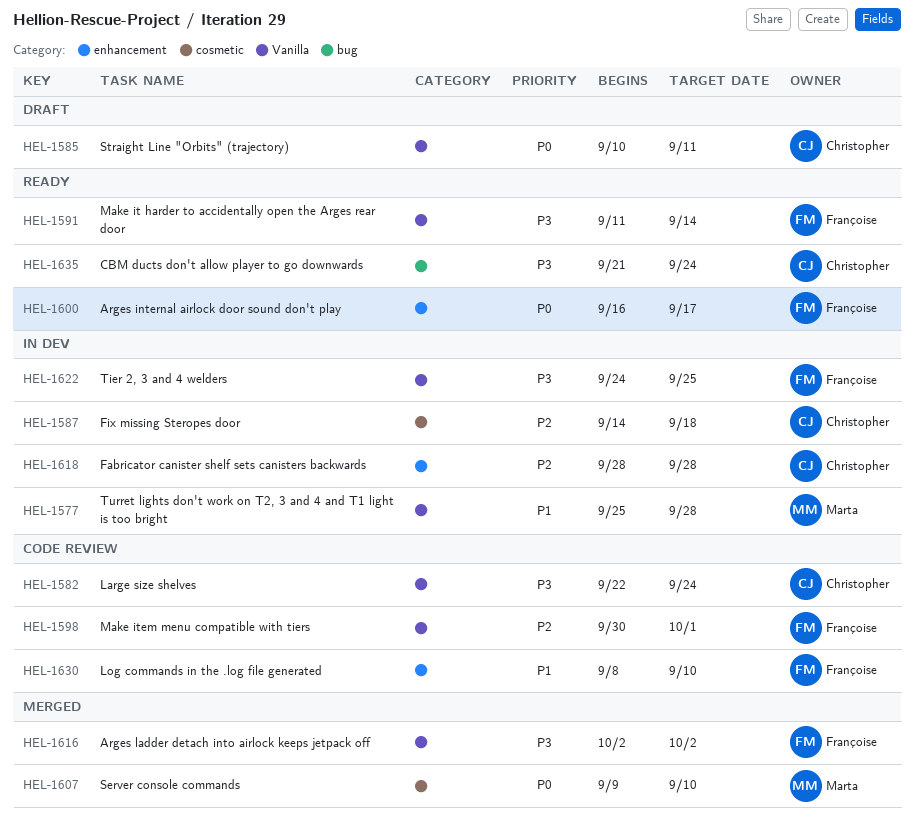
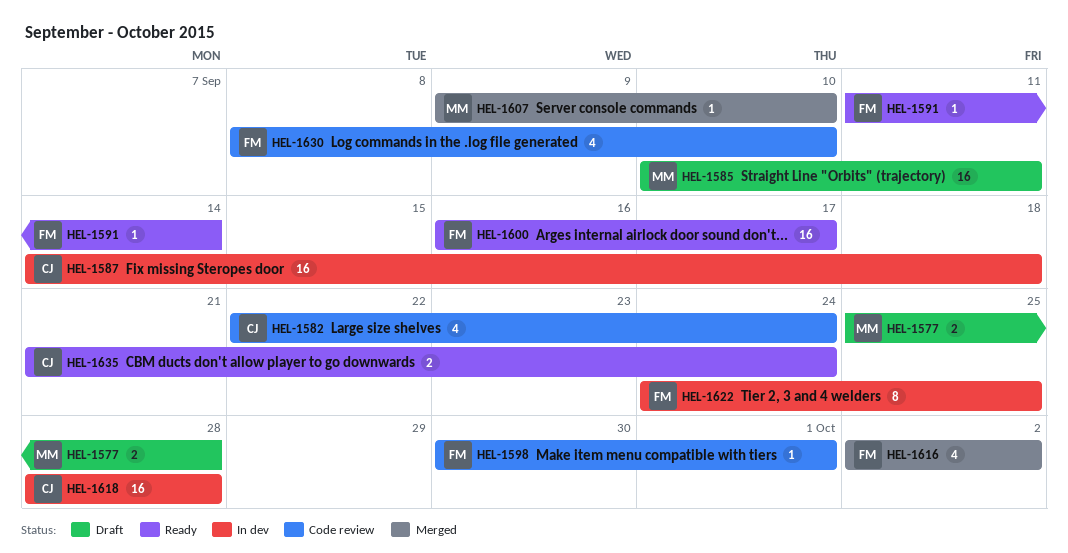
HEL-1577, status: In dev -> Draft
HEL-1585, owner: Christopher -> Marta

